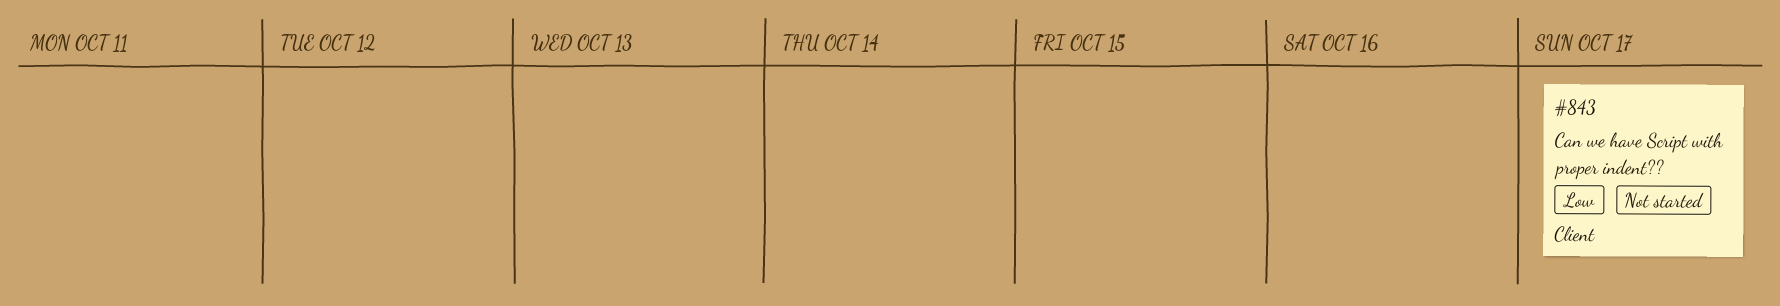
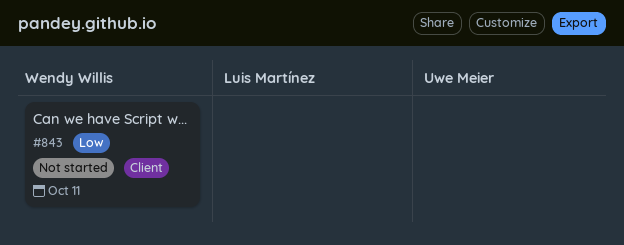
#843, due: Oct 17 -> Oct 11

